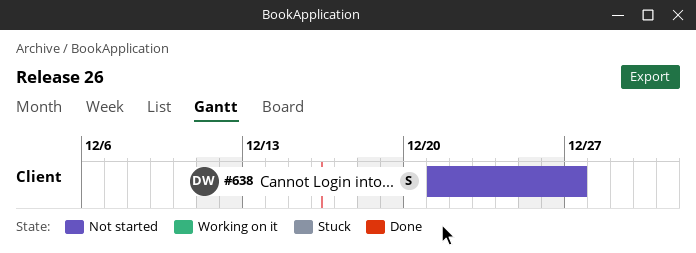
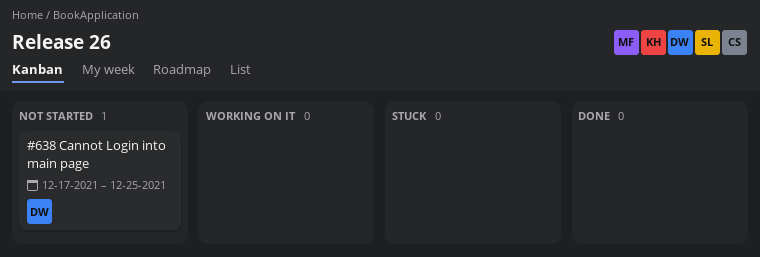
#638, start: Dec 21 -> Dec 17
#638, due: Dec 27 -> Dec 25

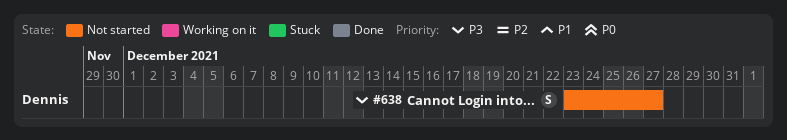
#638, start: Dec 17 -> Dec 23
#638, due: Dec 25 -> Dec 27

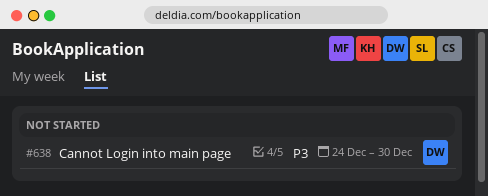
#638, start: Dec 23 -> Dec 24
#638, due: Dec 27 -> Dec 30

